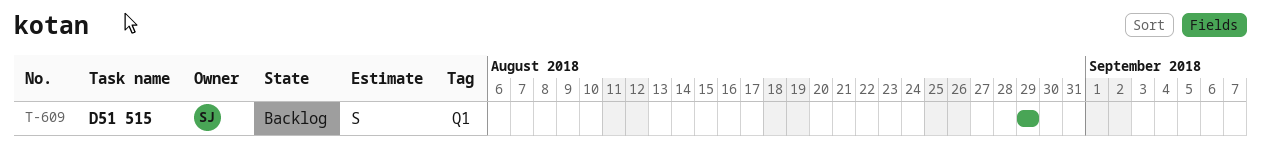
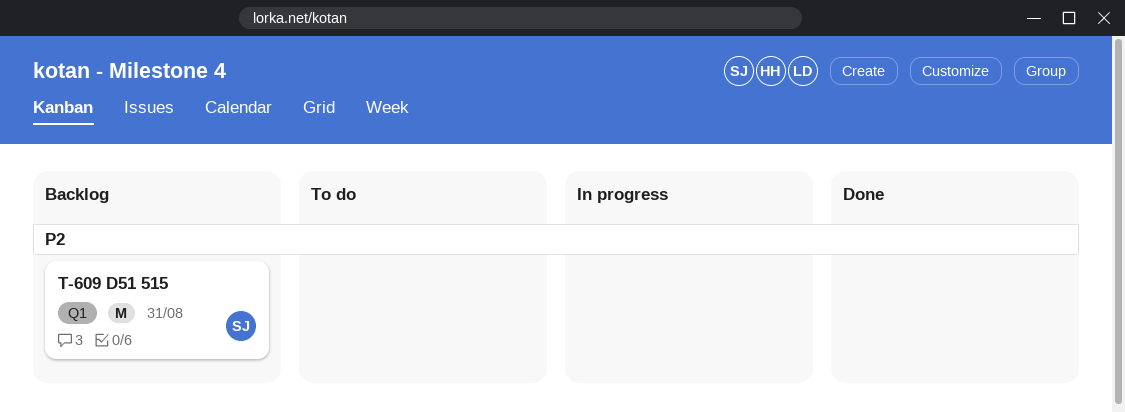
T-609, estimate: S -> M
T-609, due: Aug 29 -> Aug 31

